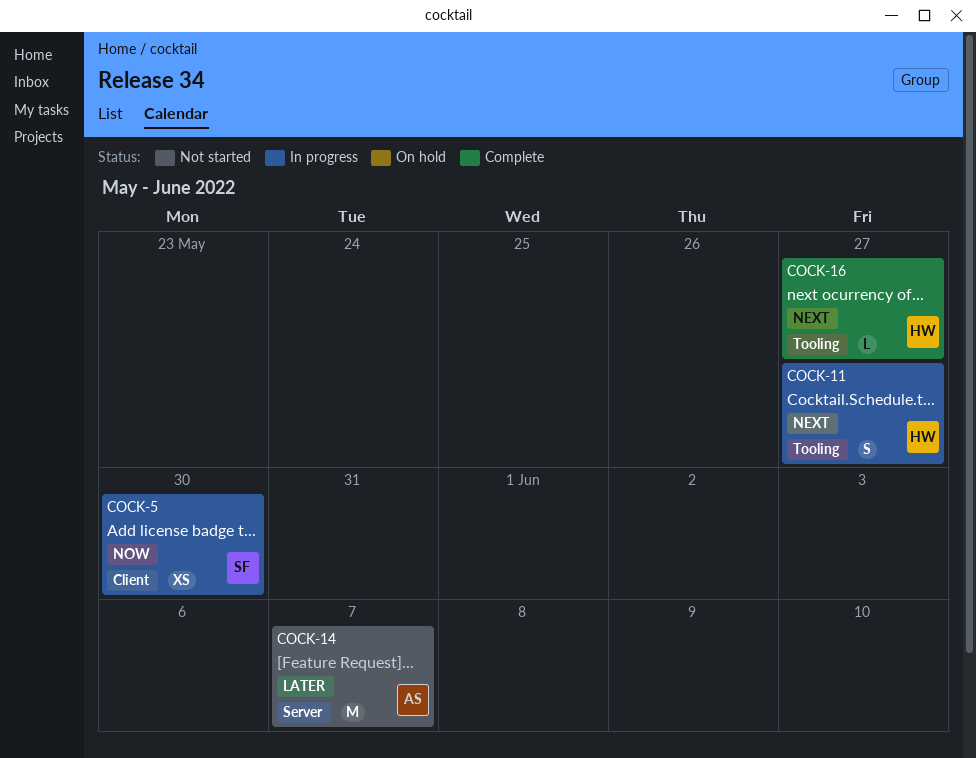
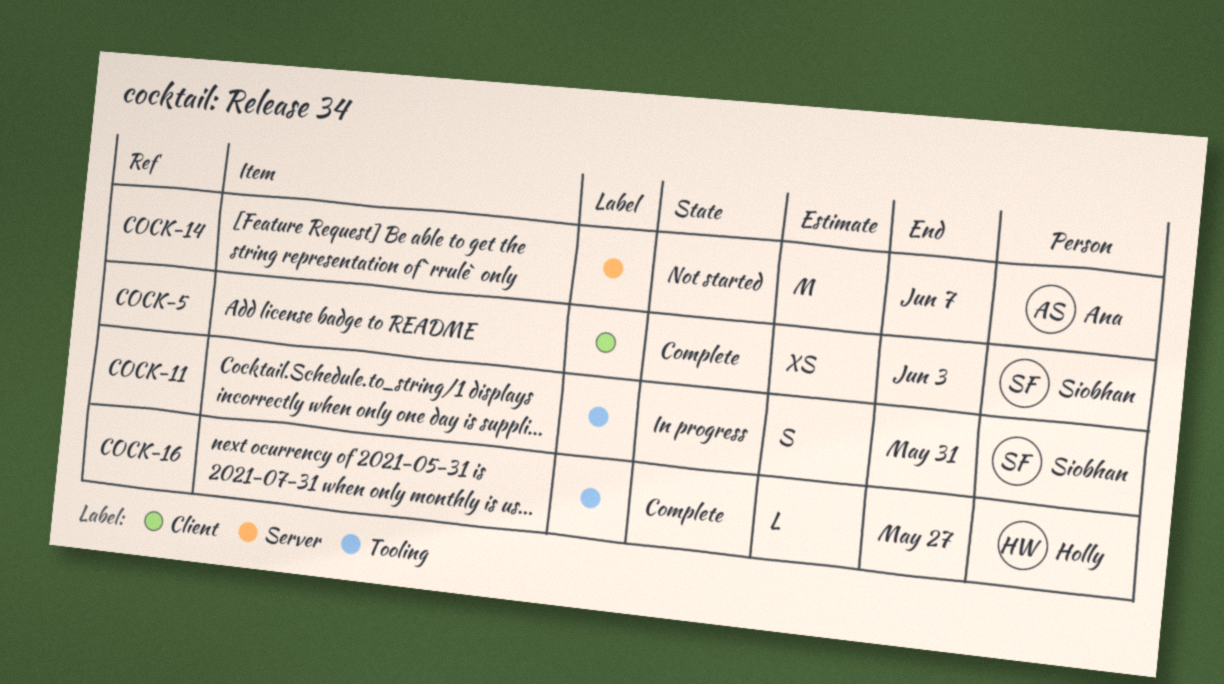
COCK-5, status: In progress -> Complete
COCK-5, due: May 30 -> Jun 3
COCK-11, owner: Holly -> Siobhan
COCK-11, due: May 27 -> May 31

